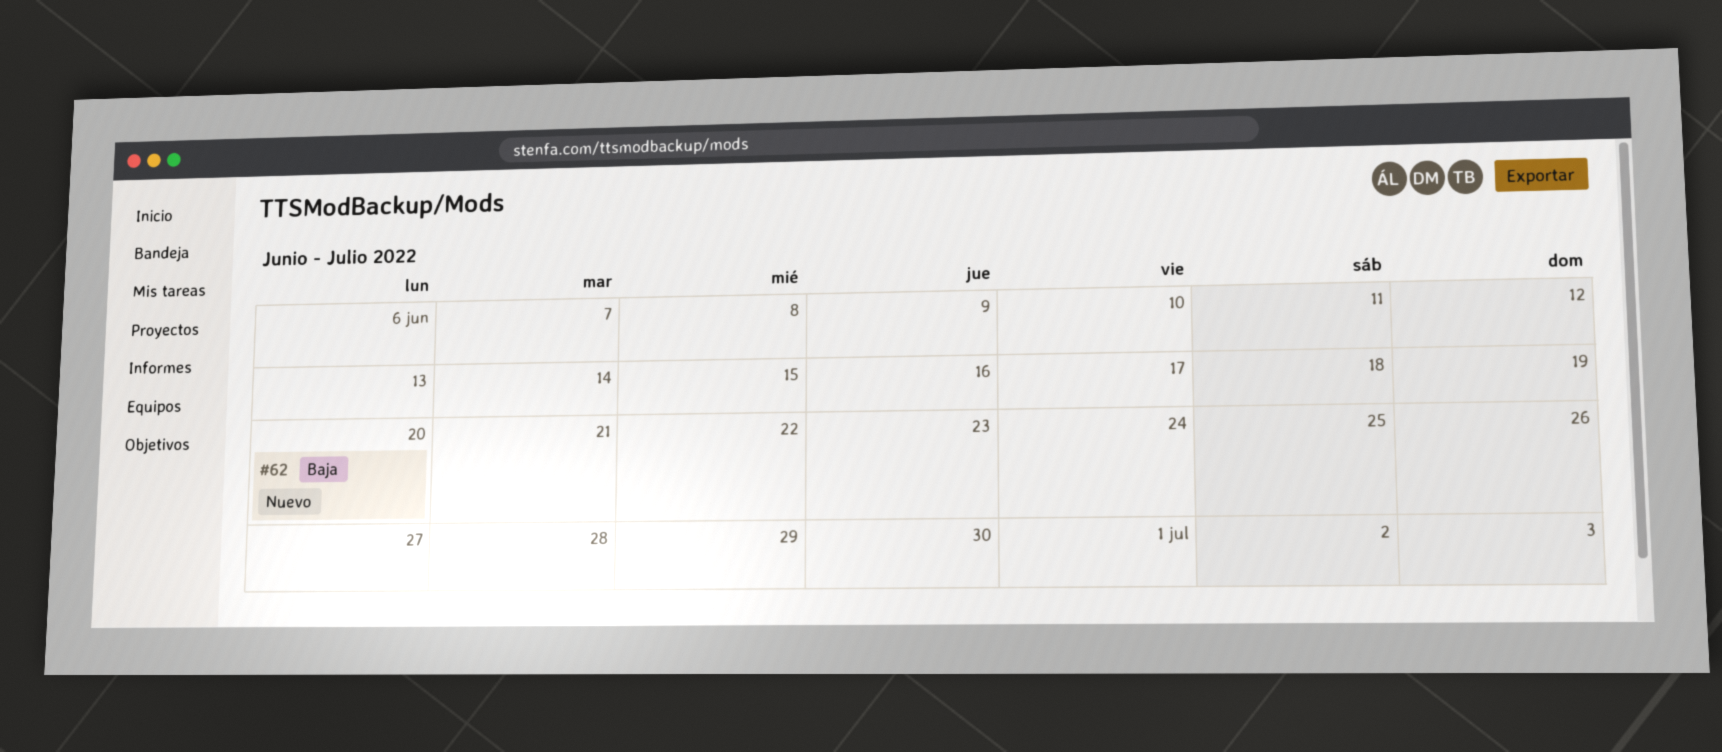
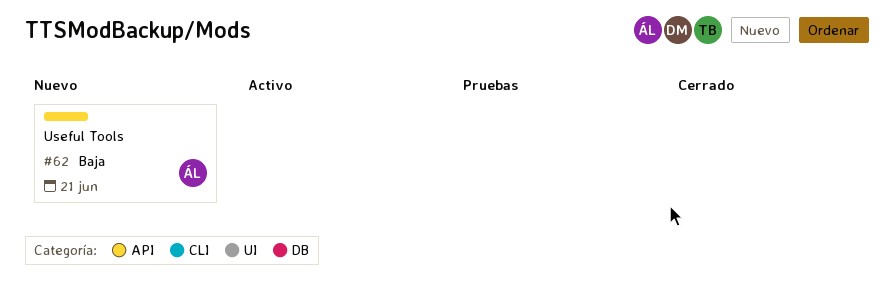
#62, due: Jun 20 -> Jun 21

